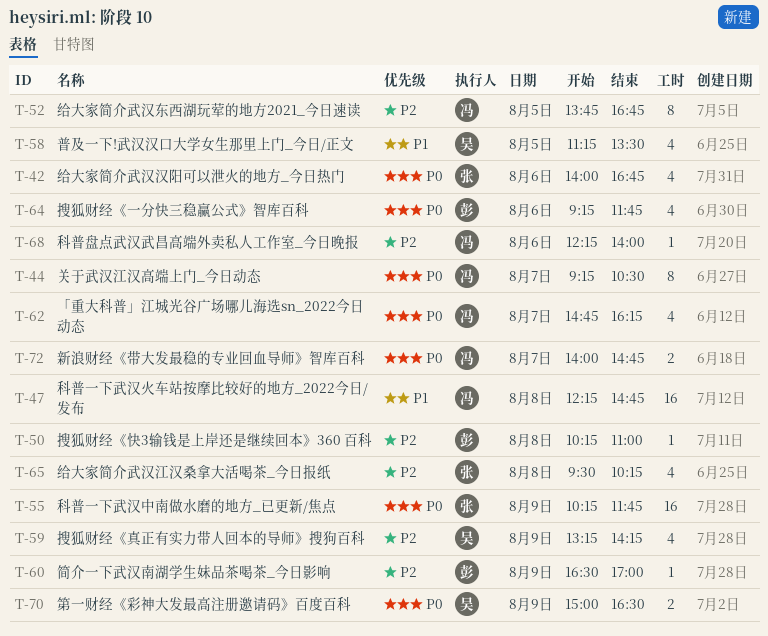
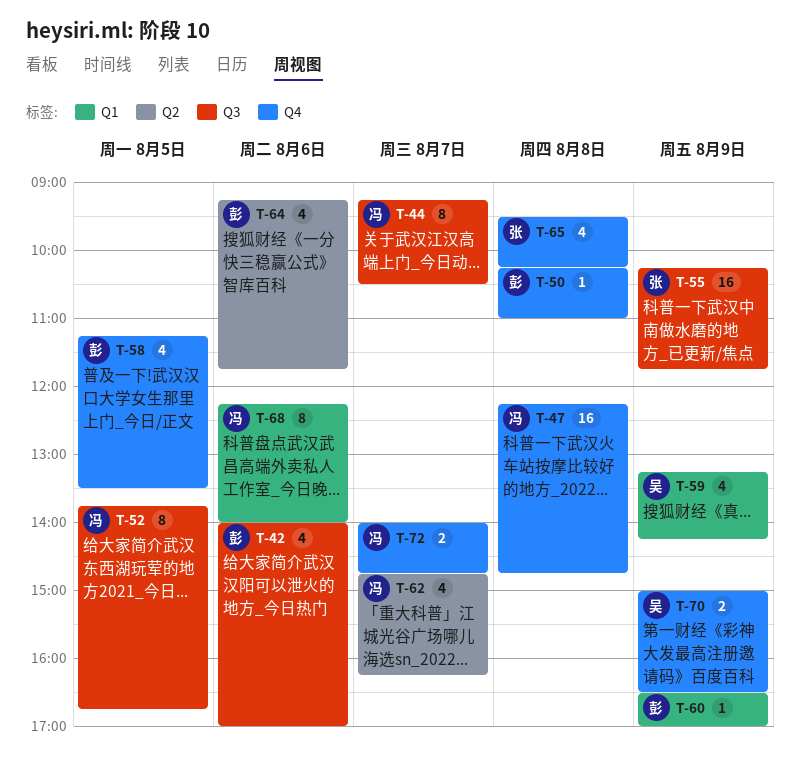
T-42, owner: 张 -> 彭
T-42, ends: 16:45 -> 17:00
T-58, owner: 吴 -> 彭
T-68, estimate: 1 -> 8

